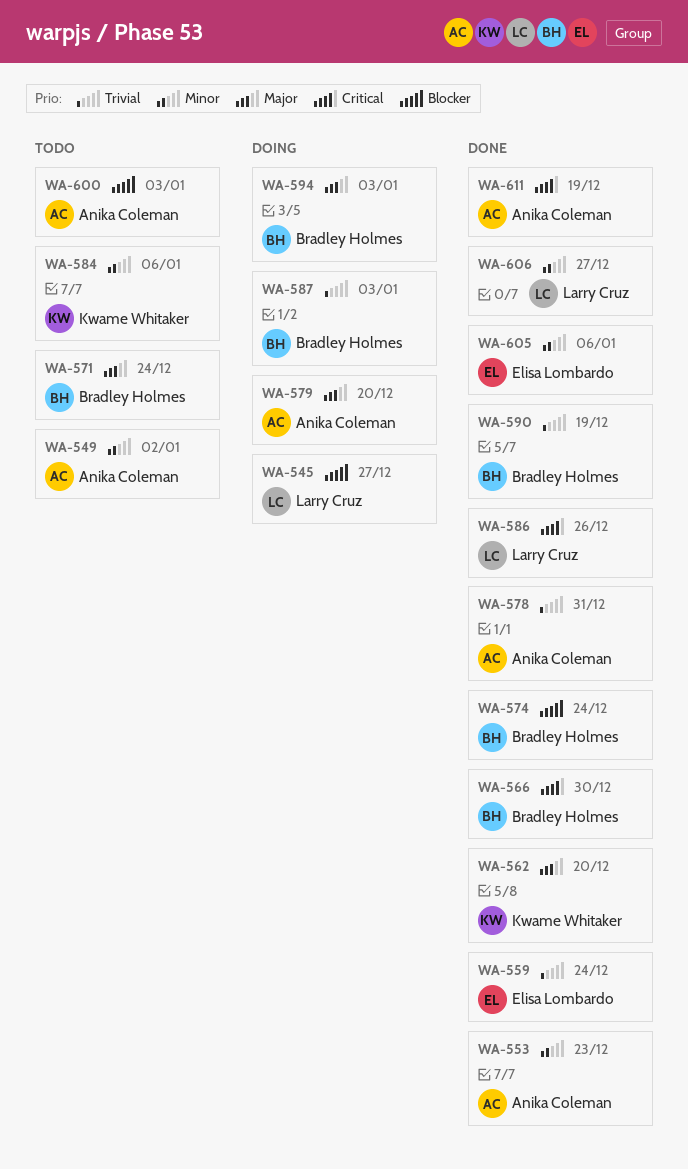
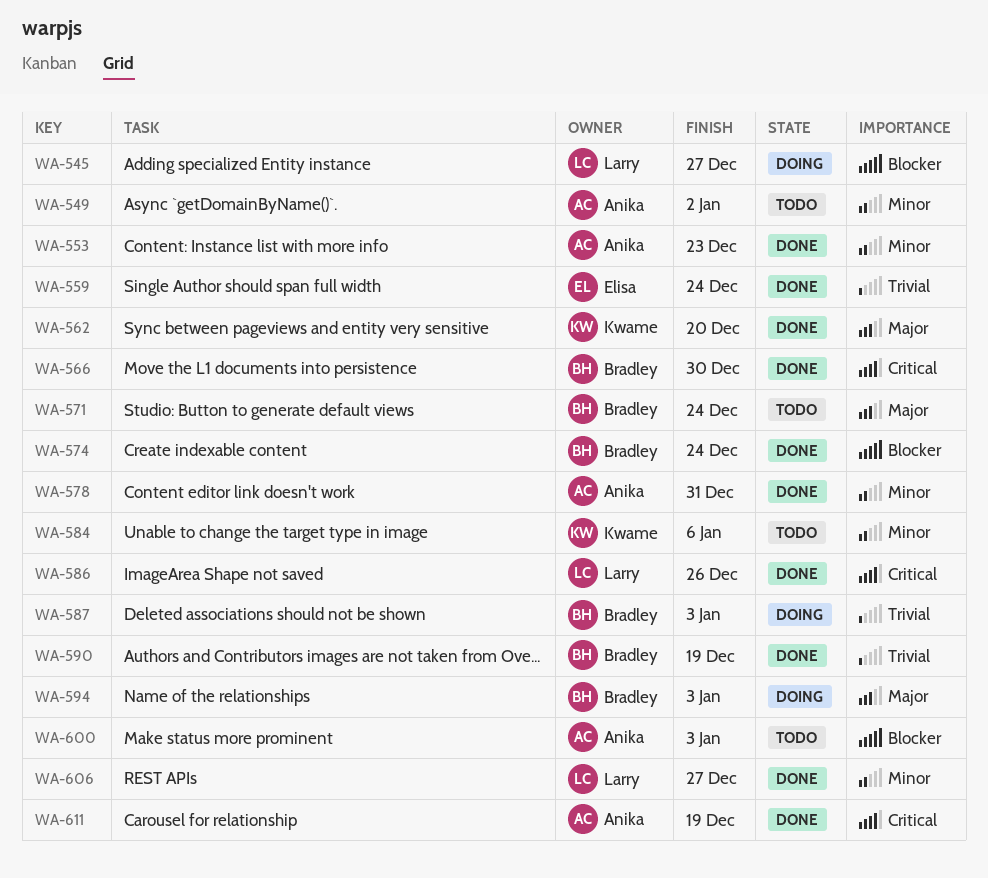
WA-578, priority: Trivial -> Minor
WA-579: present -> none
WA-605: present -> none

